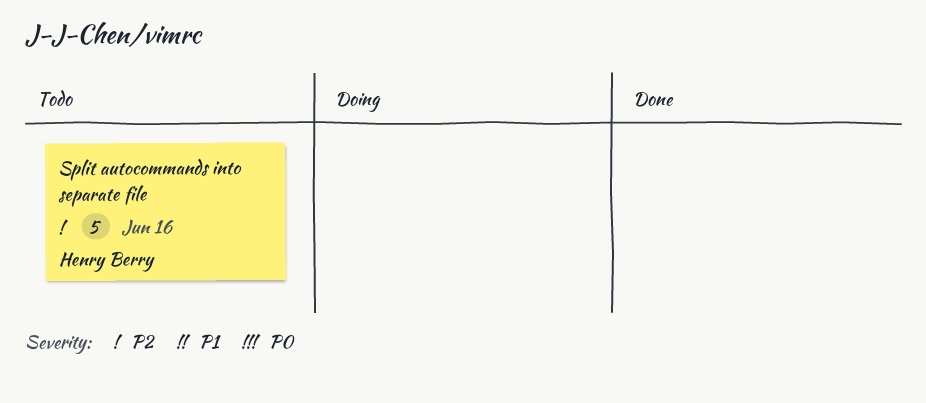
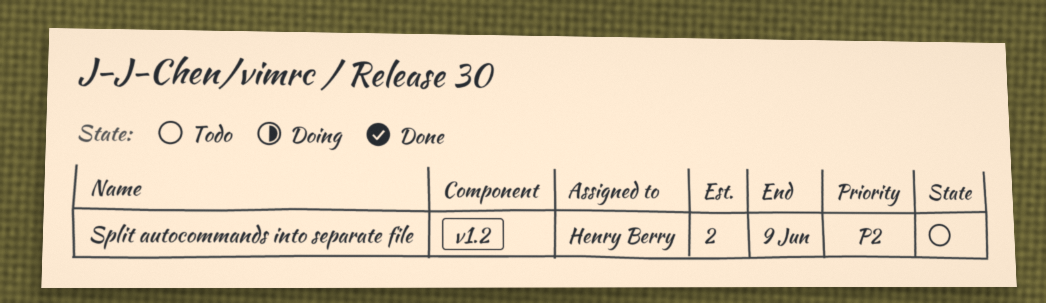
Split autocommands into separate file, estimate: 5 -> 2
Split autocommands into separate file, due: Jun 16 -> Jun 9

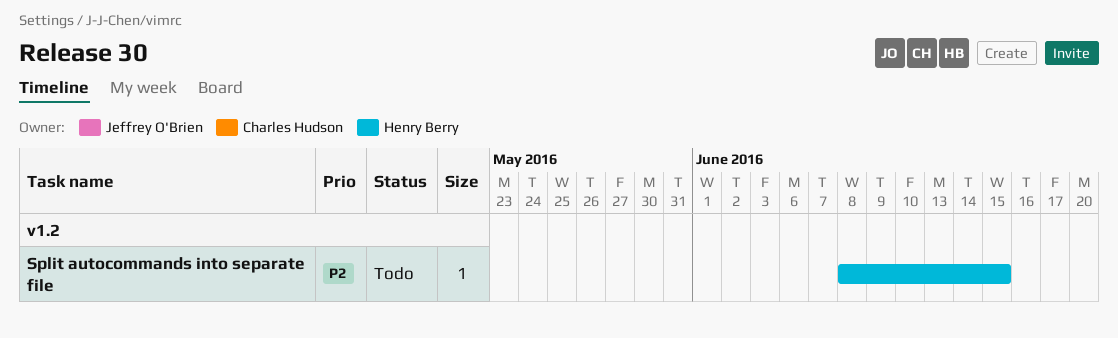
Split autocommands into separate file, estimate: 2 -> 1
Split autocommands into separate file, due: Jun 9 -> Jun 15

